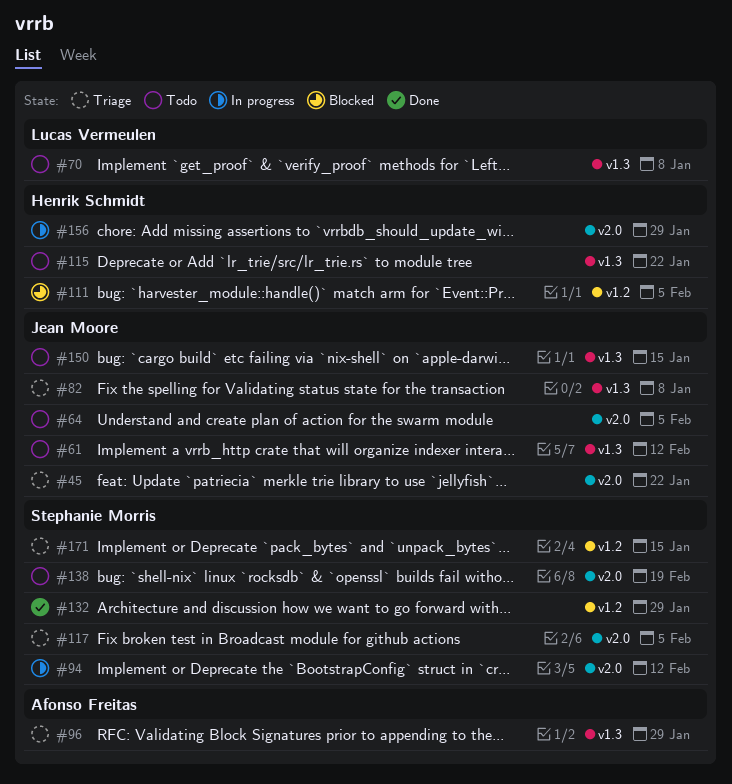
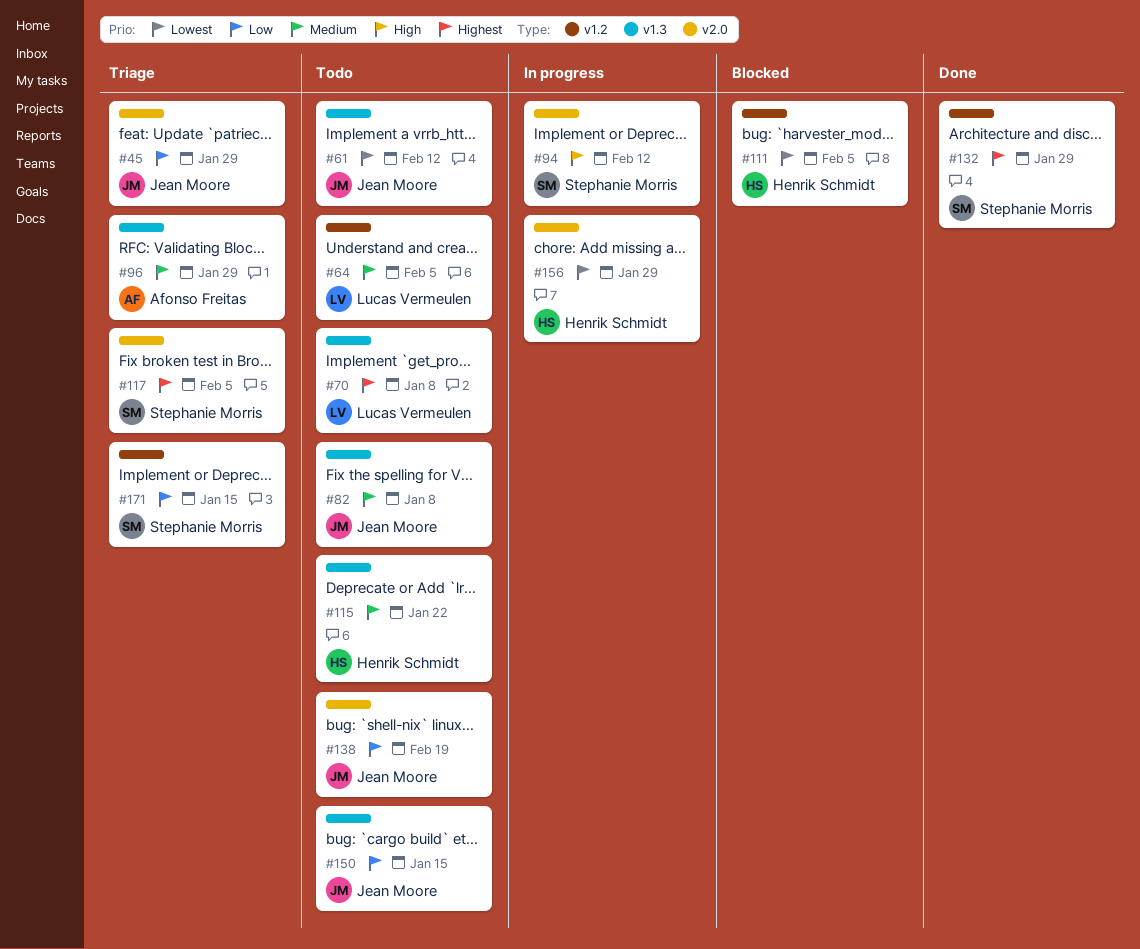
#45, due: Jan 22 -> Jan 29
#64, owner: Jean Moore -> Lucas Vermeulen
#64, label: v2.0 -> v1.2
#82, status: Triage -> Todo
#138, owner: Stephanie Morris -> Jean Moore

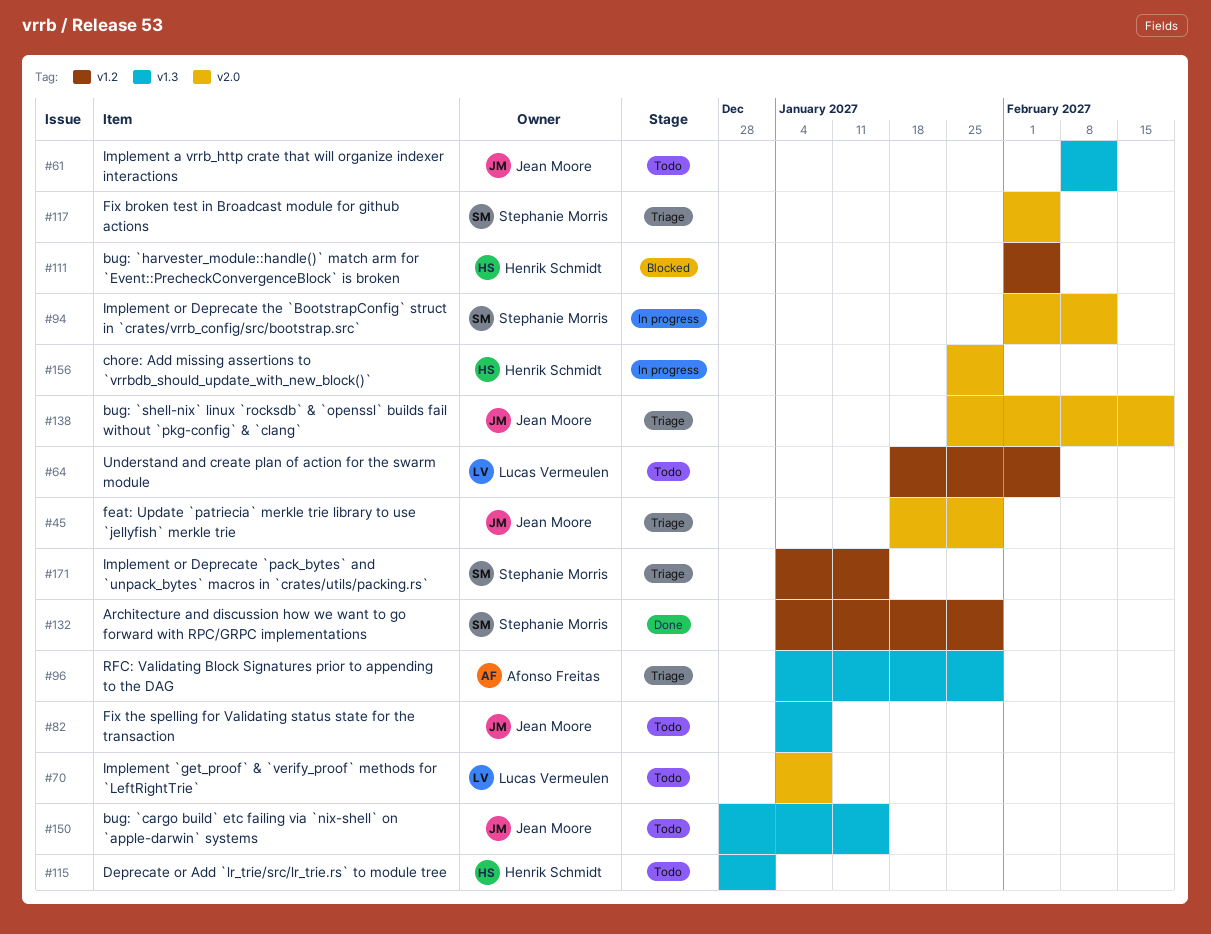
#70, label: v1.3 -> v2.0
#115, due: Jan 22 -> Jan 1
#138, status: Todo -> Triage

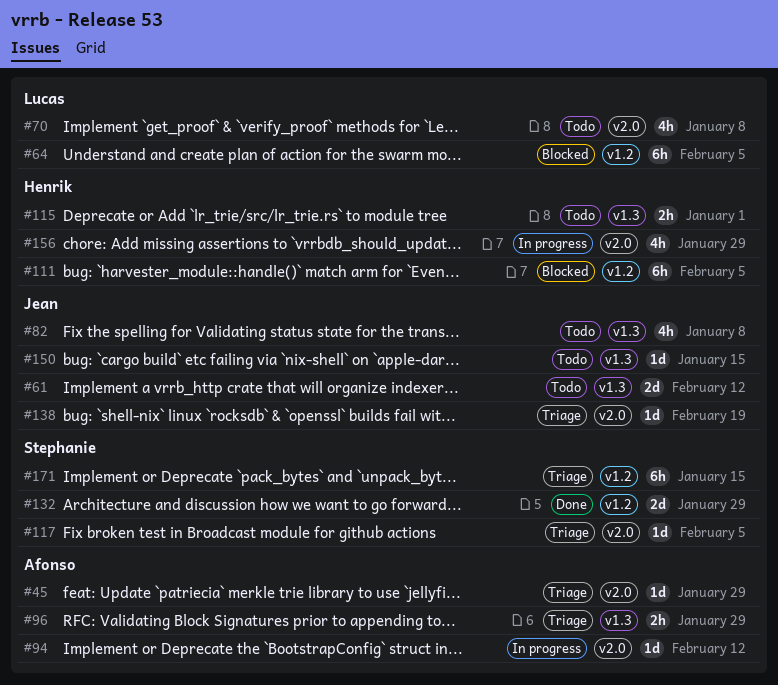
#45, owner: Jean Moore -> Afonso Freitas
#64, status: Todo -> Blocked
#94, owner: Stephanie Morris -> Afonso Freitas

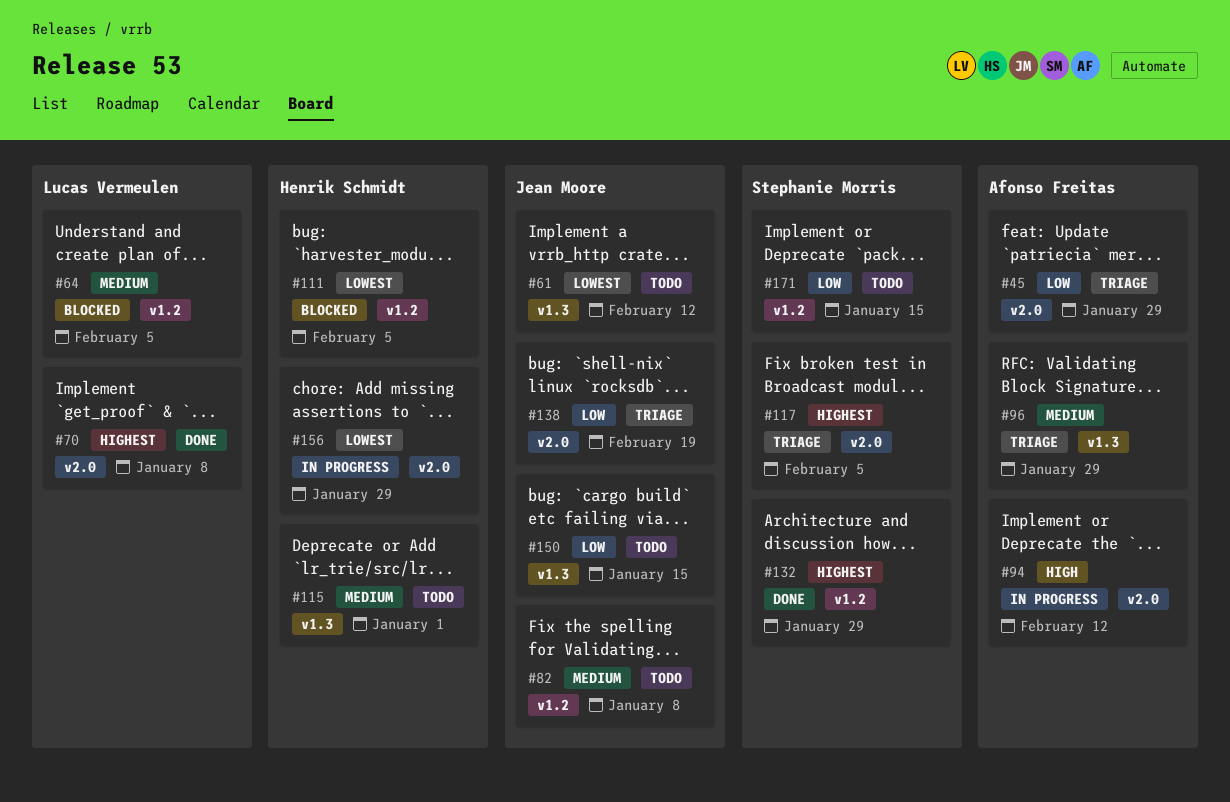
#70, status: Todo -> Done
#82, label: v1.3 -> v1.2
#171, status: Triage -> Todo

